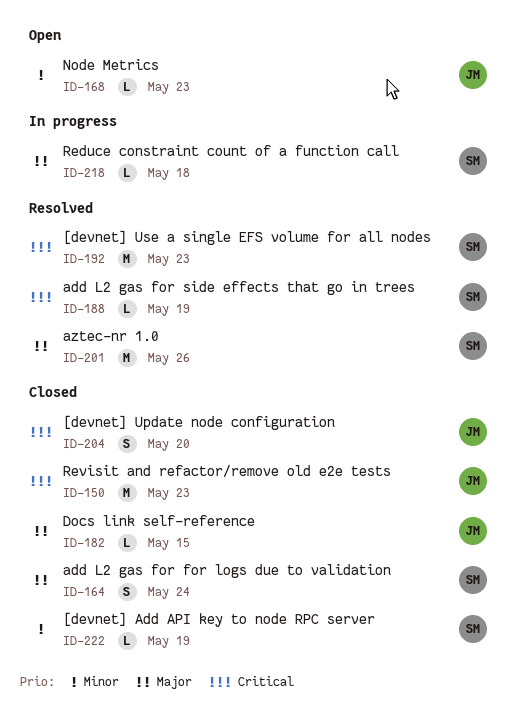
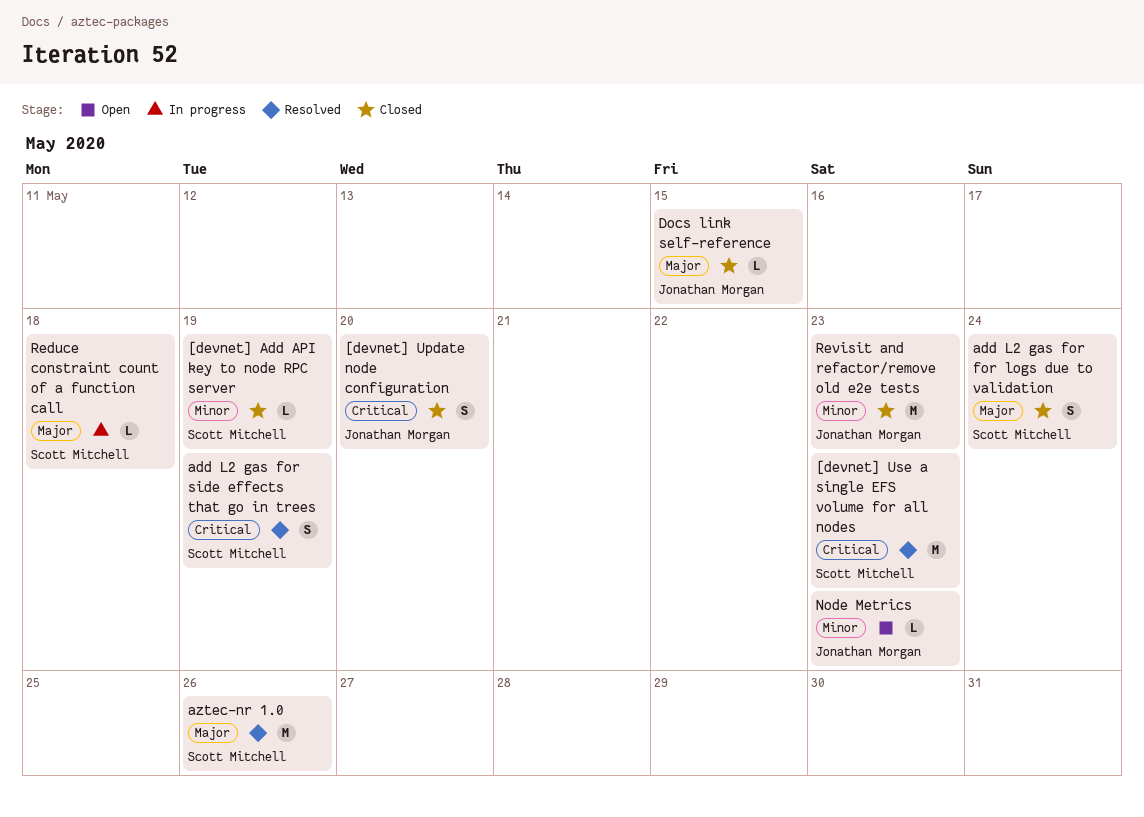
add L2 gas for side effects that go in trees, estimate: L -> S
Revisit and refactor/remove old e2e tests, priority: Critical -> Minor

